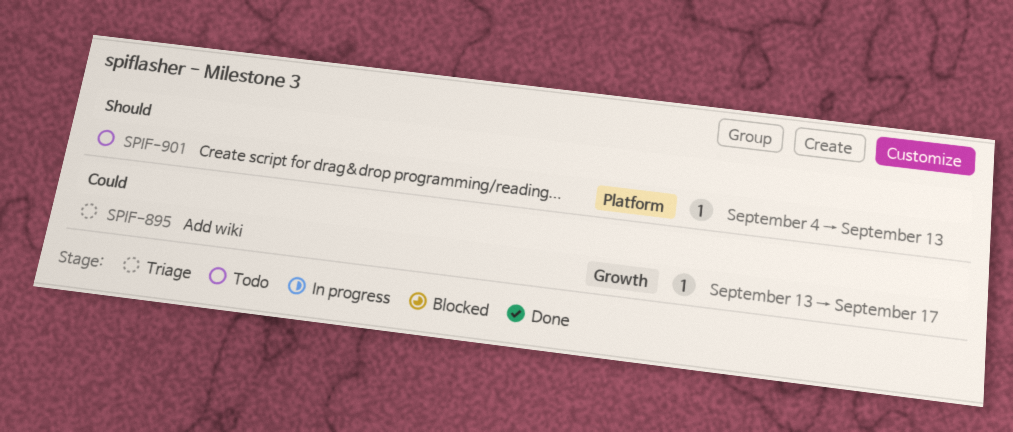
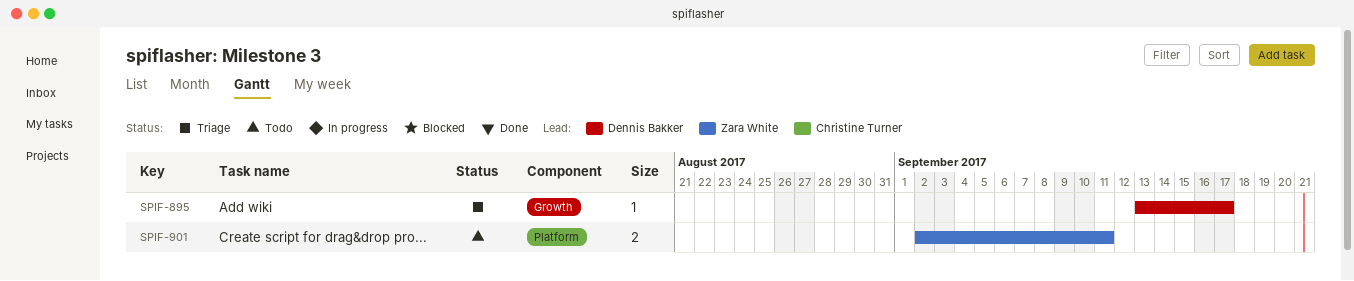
SPIF-901, estimate: 1 -> 2
SPIF-901, start: Sep 4 -> Sep 2
SPIF-901, due: Sep 13 -> Sep 11

